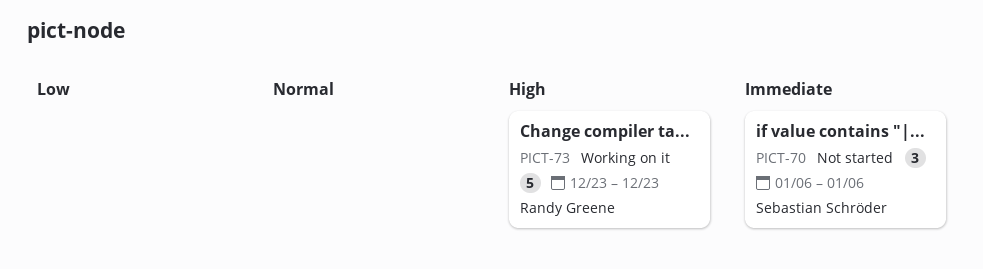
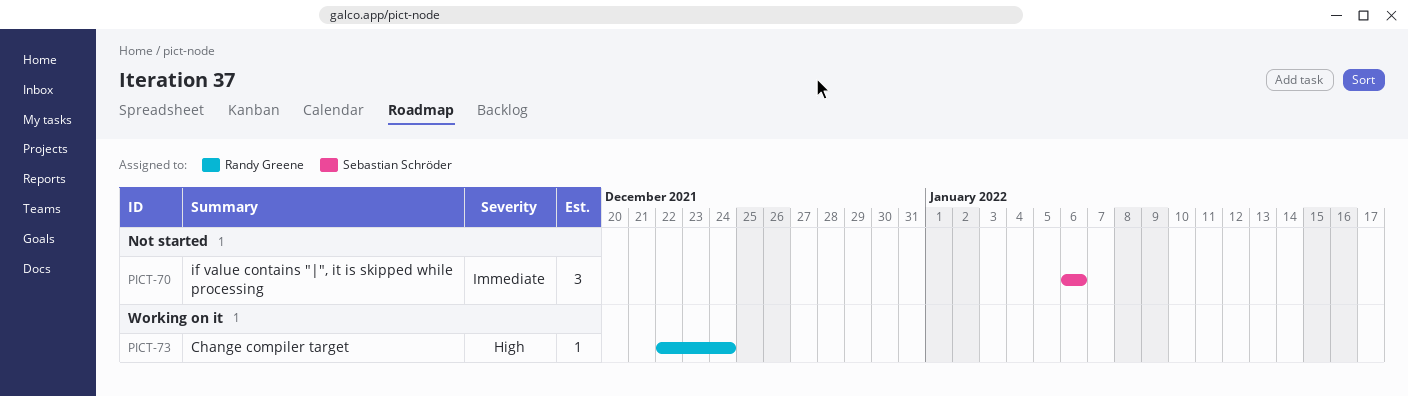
PICT-73, estimate: 5 -> 1
PICT-73, start: Dec 23 -> Dec 22
PICT-73, due: Dec 23 -> Dec 24

